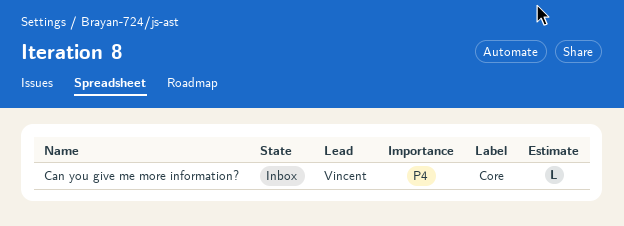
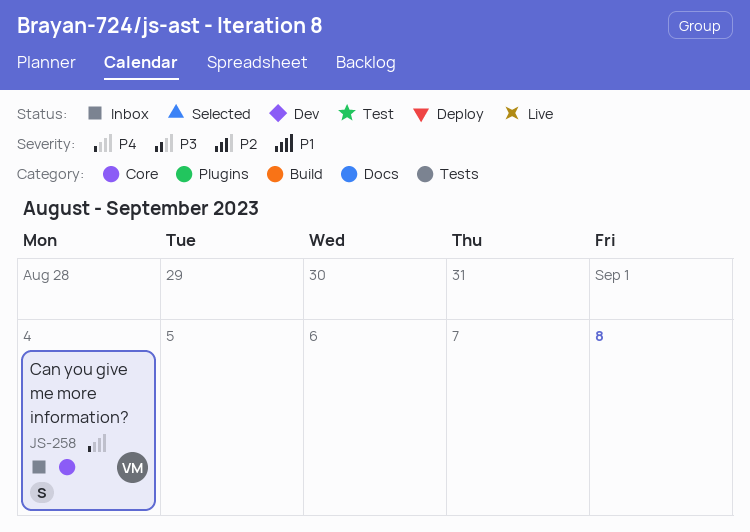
Can you give me more information?, estimate: L -> S

